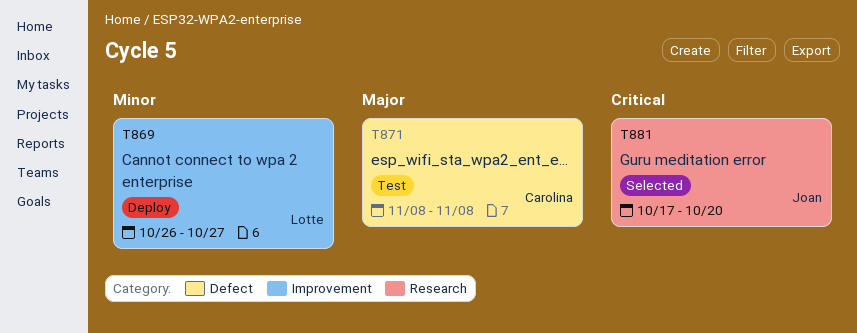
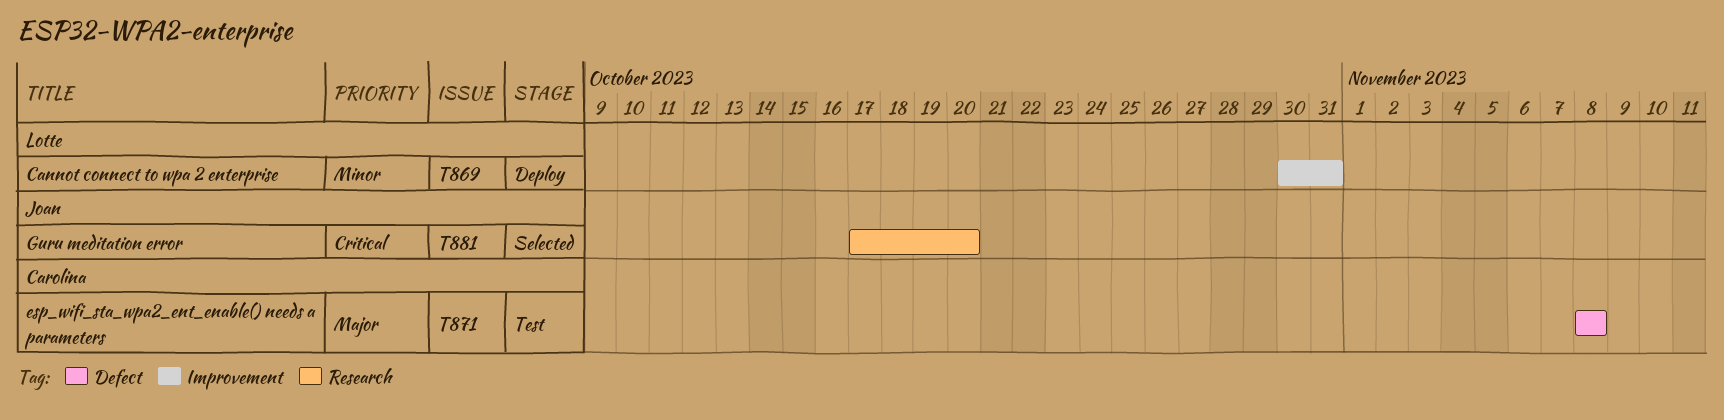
T869, start: Oct 26 -> Oct 30
T869, due: Oct 27 -> Oct 31

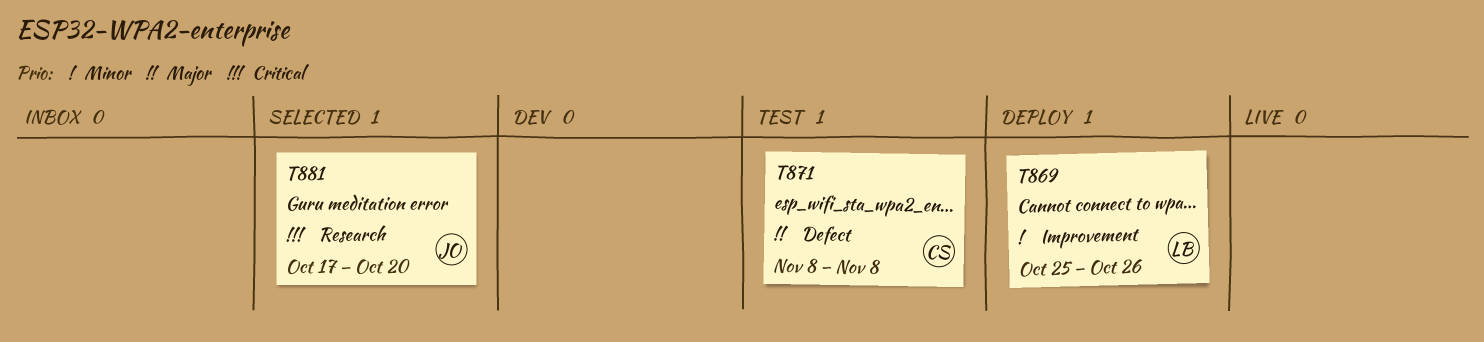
T869, start: Oct 30 -> Oct 25
T869, due: Oct 31 -> Oct 26

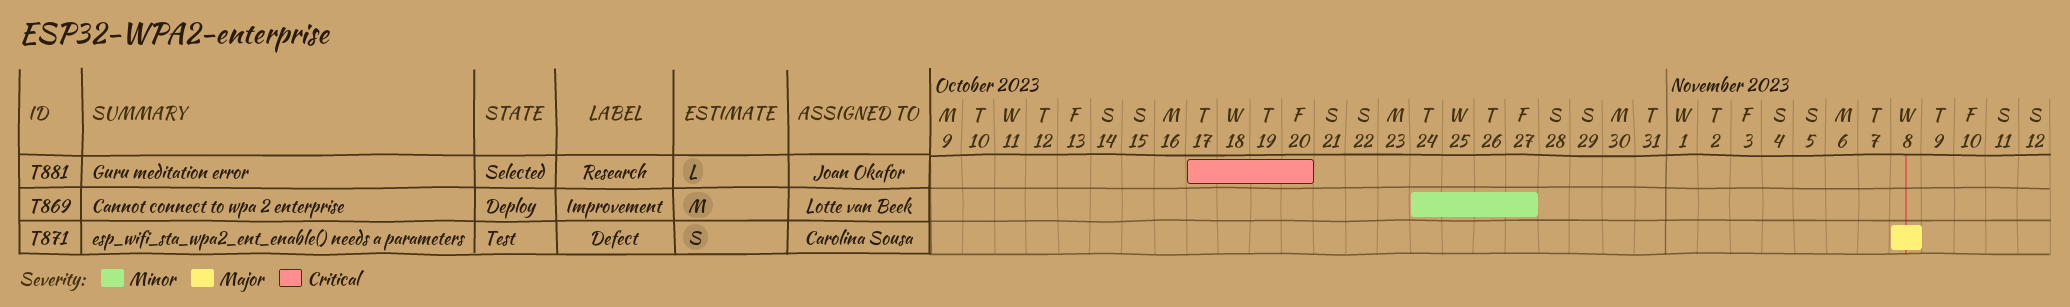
T869, start: Oct 25 -> Oct 24
T869, due: Oct 26 -> Oct 27

